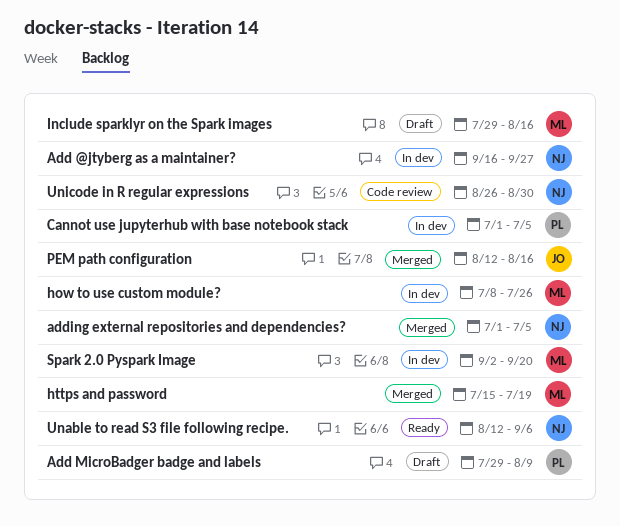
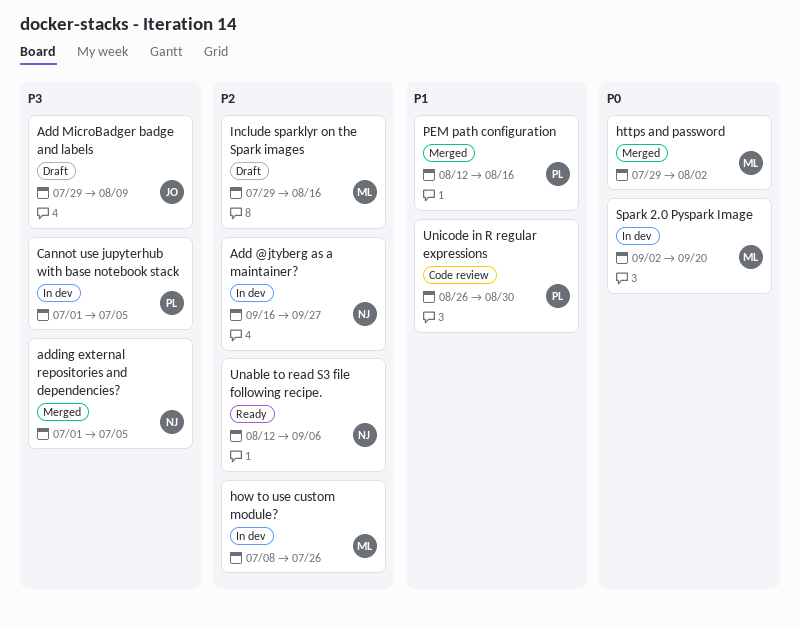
Add MicroBadger badge and labels, owner: PL -> JO
https and password, start: Jul 15 -> Jul 29
https and password, due: Jul 19 -> Aug 2
PEM path configuration, owner: JO -> PL
Unicode in R regular expressions, owner: NJ -> PL

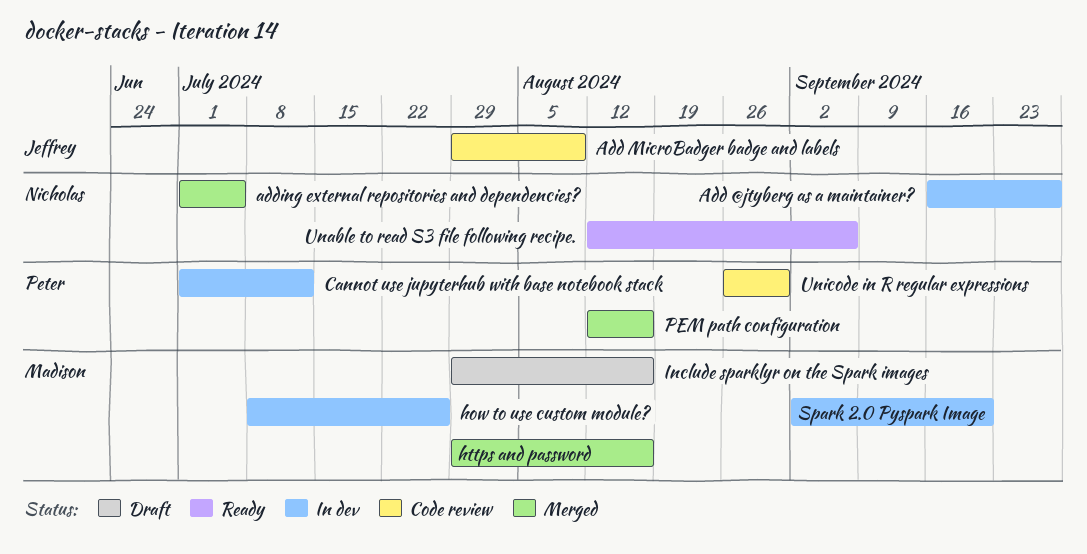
Add MicroBadger badge and labels, status: Draft -> Code review
Cannot use jupyterhub with base notebook stack, due: Jul 5 -> Jul 12
https and password, due: Aug 2 -> Aug 16

